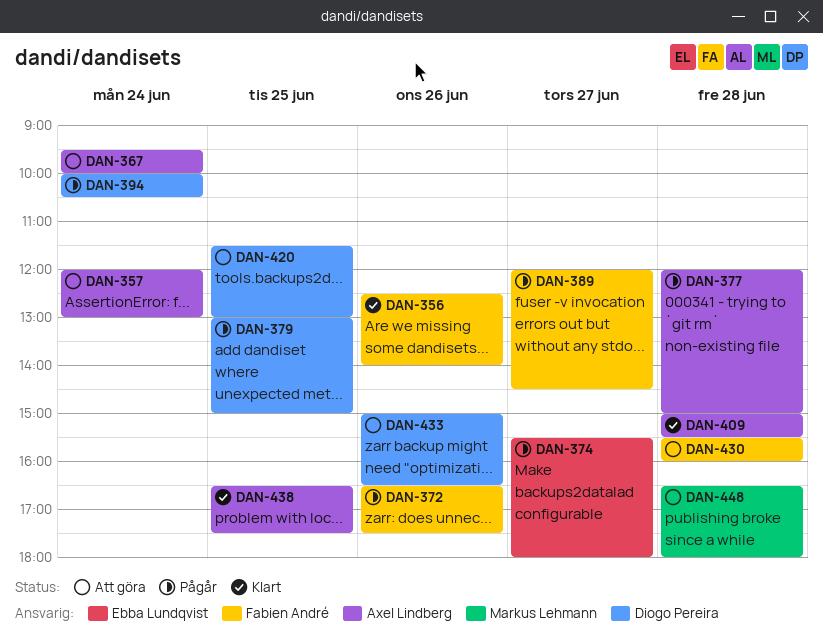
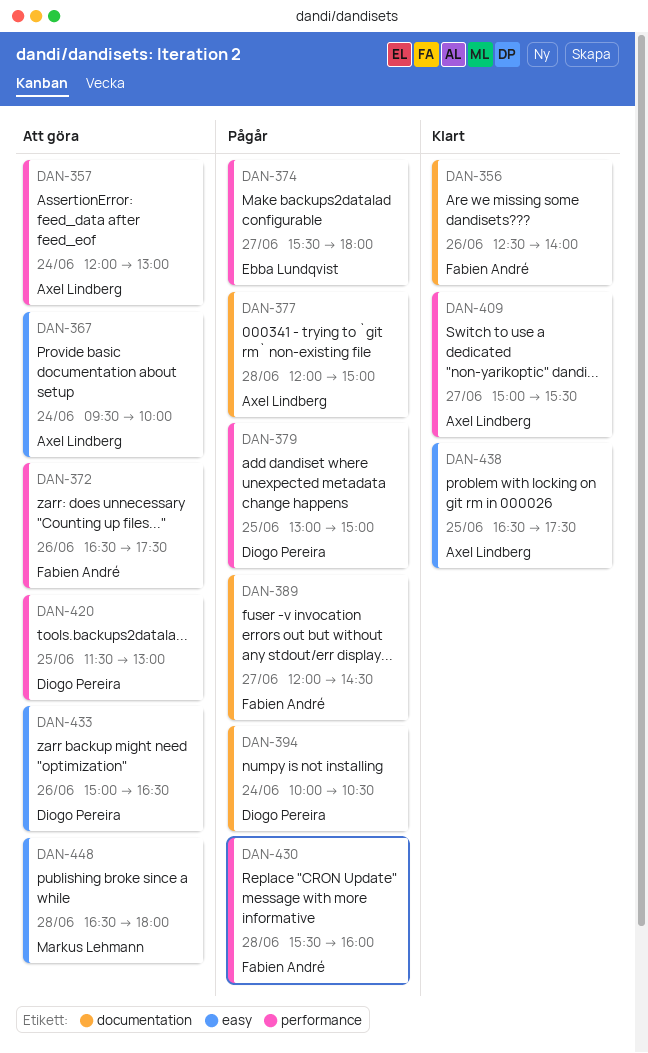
DAN-372, status: Pågår -> Att göra
DAN-409, day: Jun 28 -> Jun 27
DAN-430, status: Att göra -> Pågår

